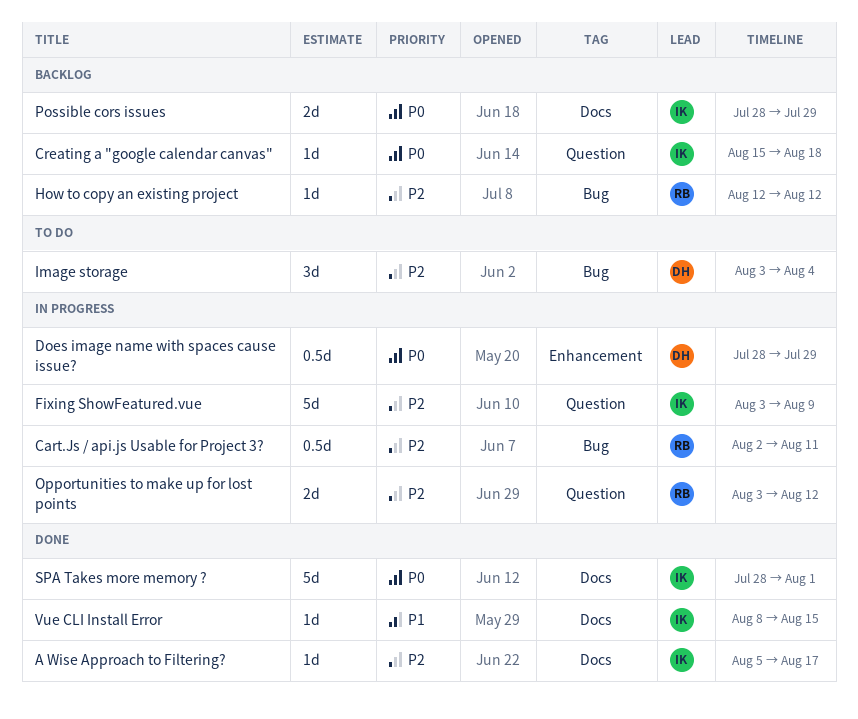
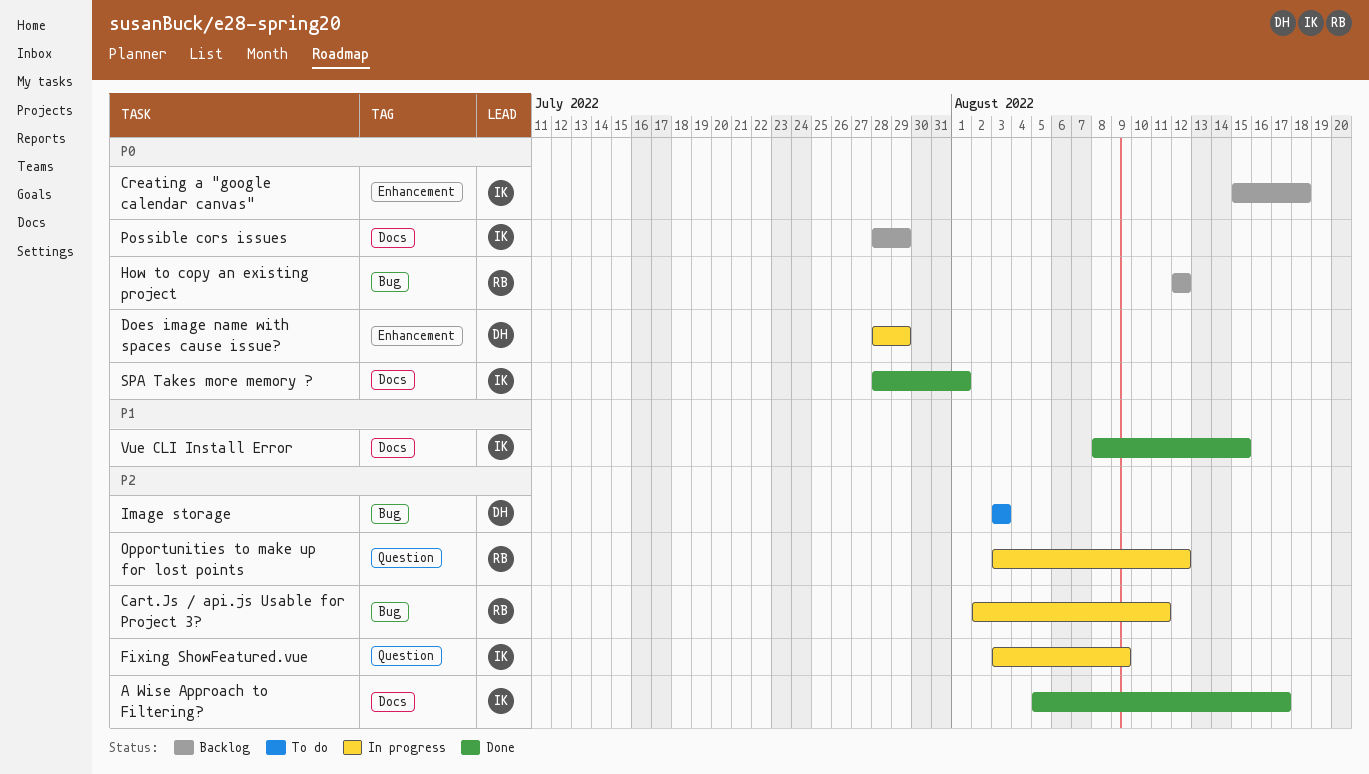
Creating a "google calendar canvas", label: Question -> Enhancement
How to copy an existing project, priority: P2 -> P0
Image storage, due: Aug 4 -> Aug 3

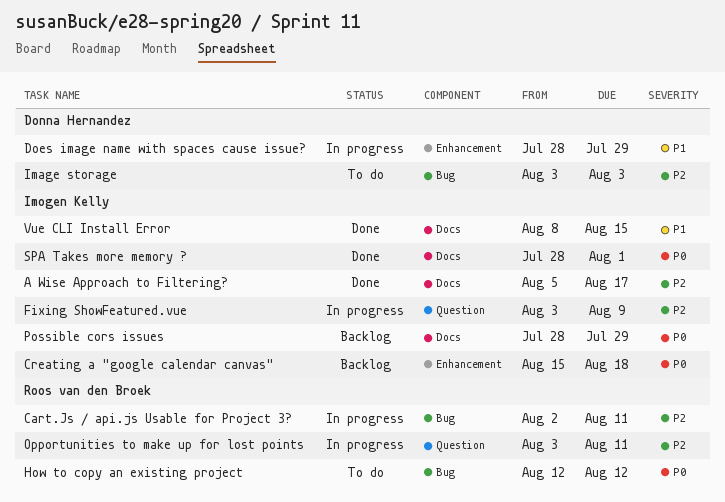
Does image name with spaces cause issue?, priority: P0 -> P1
How to copy an existing project, status: Backlog -> To do
Opportunities to make up for lost points, due: Aug 12 -> Aug 11

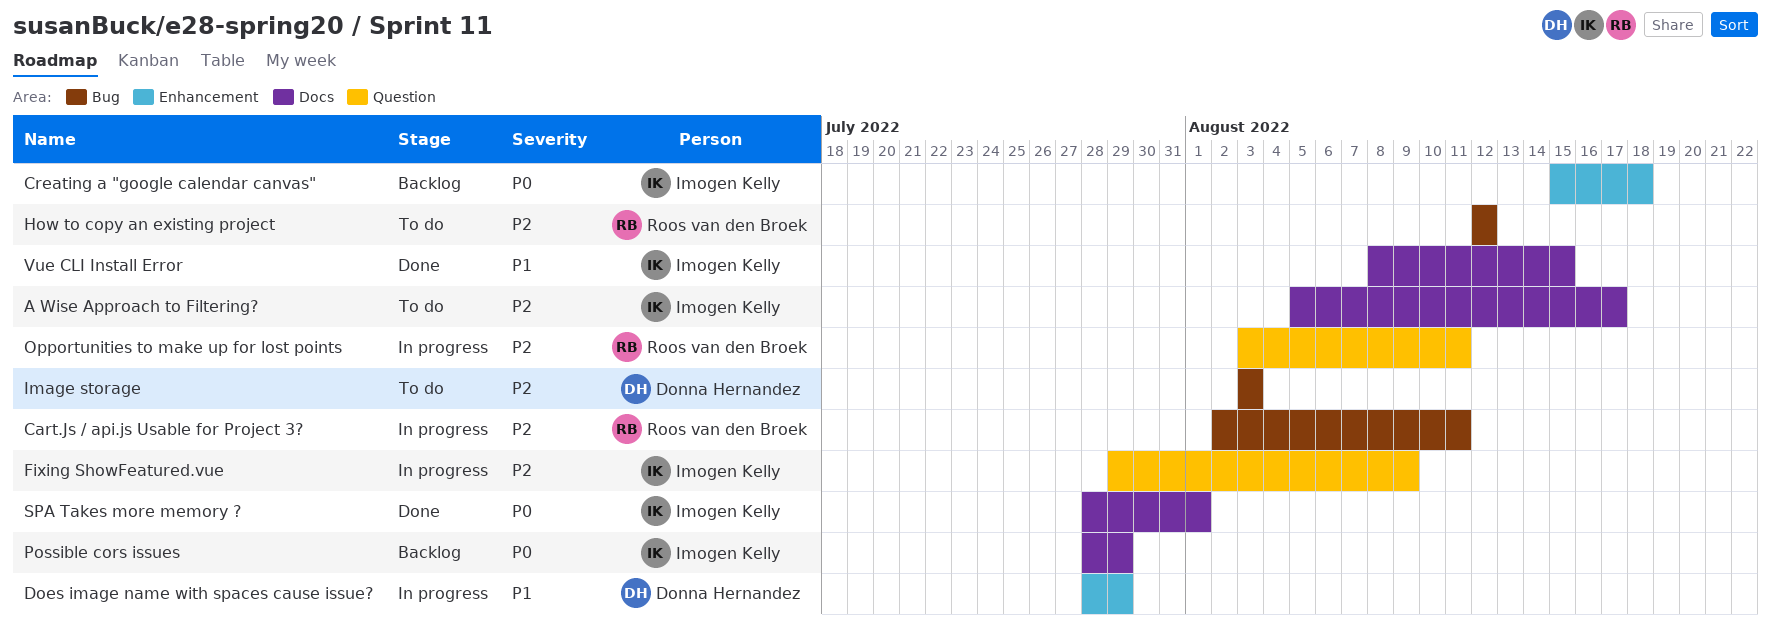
A Wise Approach to Filtering?, status: Done -> To do
Fixing ShowFeatured.vue, start: Aug 3 -> Jul 29
How to copy an existing project, priority: P0 -> P2

